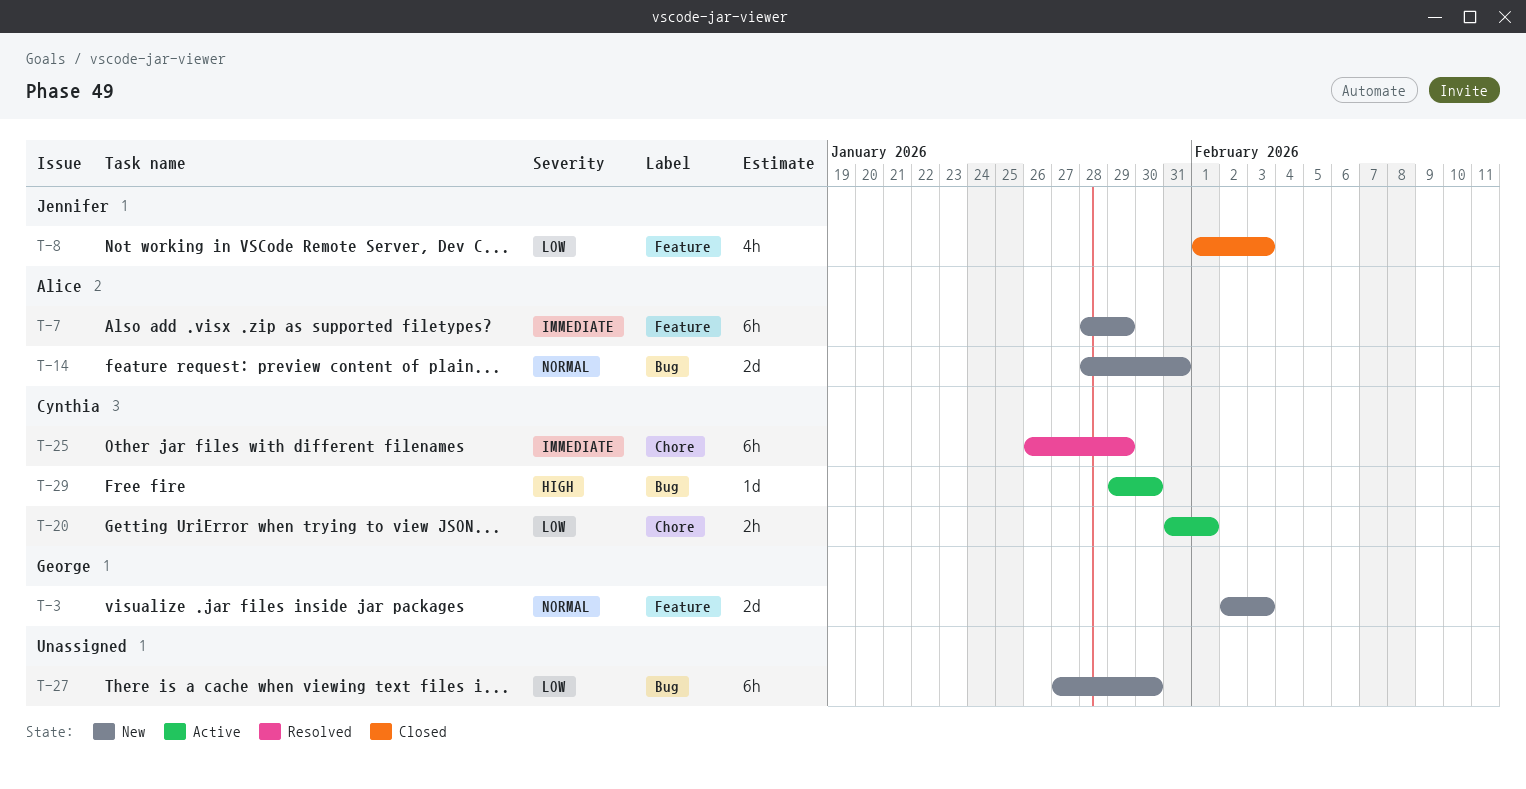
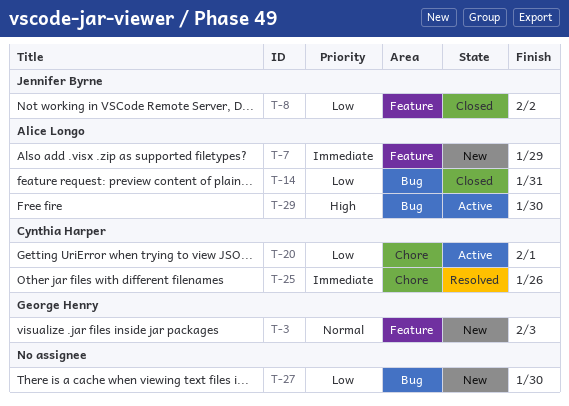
T-8, due: Feb 3 -> Feb 2
T-14, status: New -> Closed
T-14, priority: Normal -> Low
T-25, due: Jan 29 -> Jan 26
T-29, owner: Cynthia Harper -> Alice Longo

